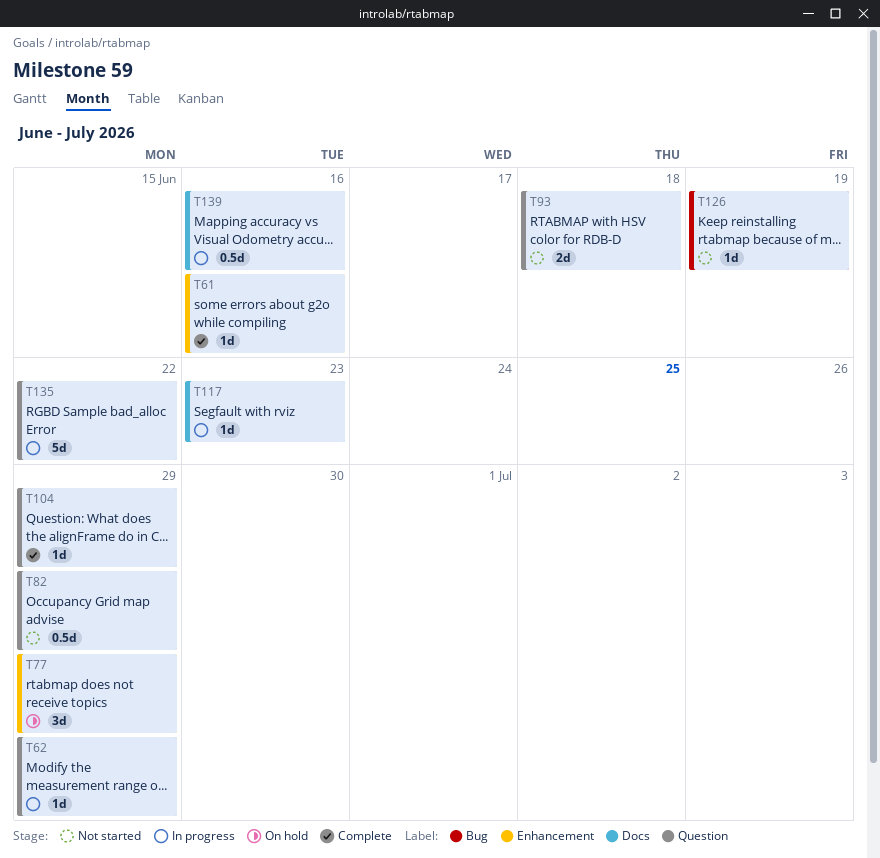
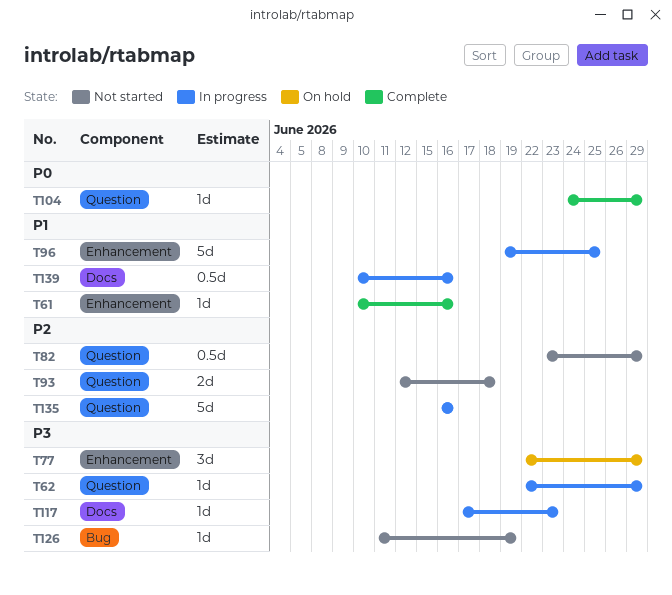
T96: none -> present
T135, due: Jun 22 -> Jun 16

